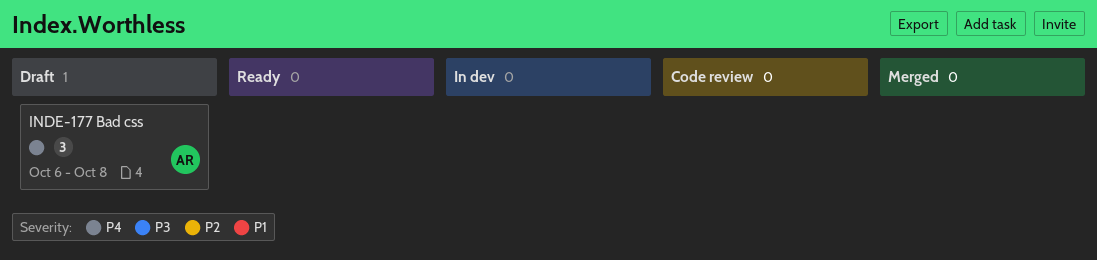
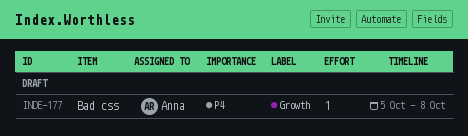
INDE-177, estimate: 3 -> 1
INDE-177, start: Oct 6 -> Oct 5

